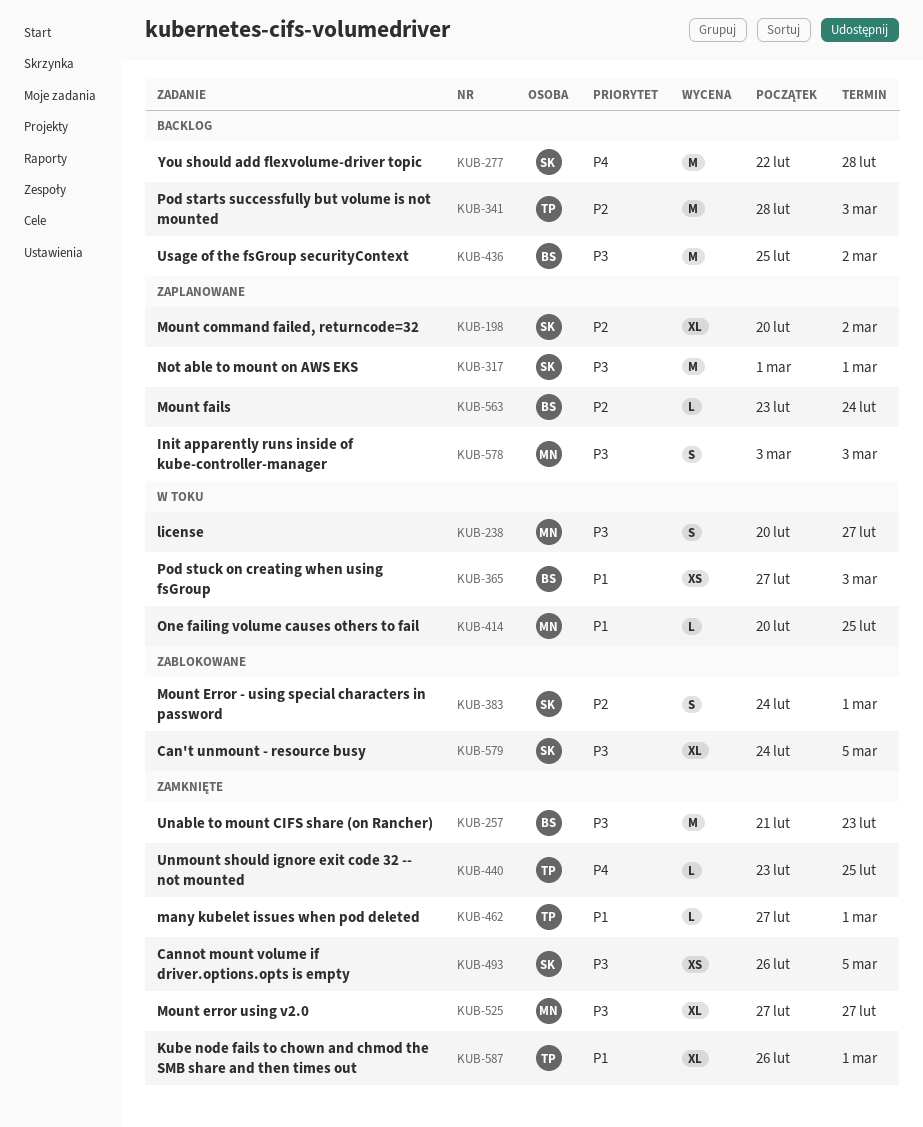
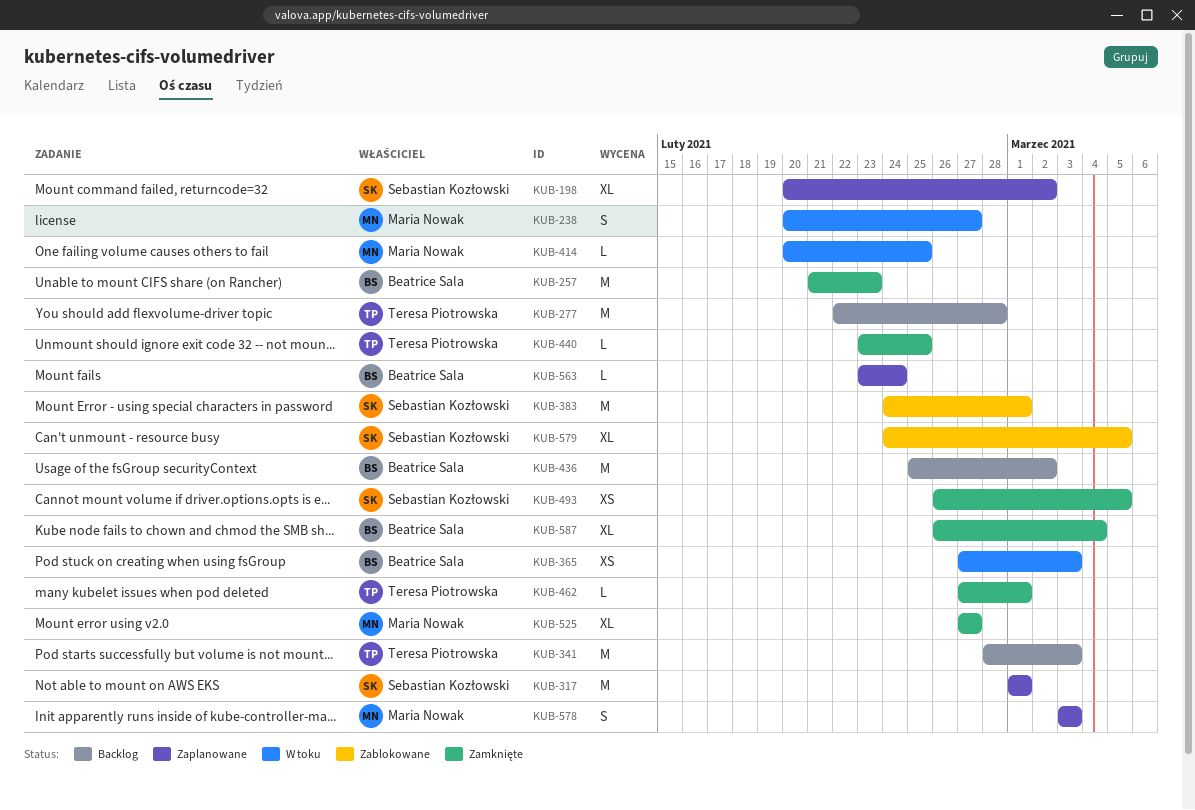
KUB-277, owner: Sebastian Kozłowski -> Teresa Piotrowska
KUB-383, estimate: S -> M
KUB-587, owner: Teresa Piotrowska -> Beatrice Sala
KUB-587, due: Mar 1 -> Mar 4

